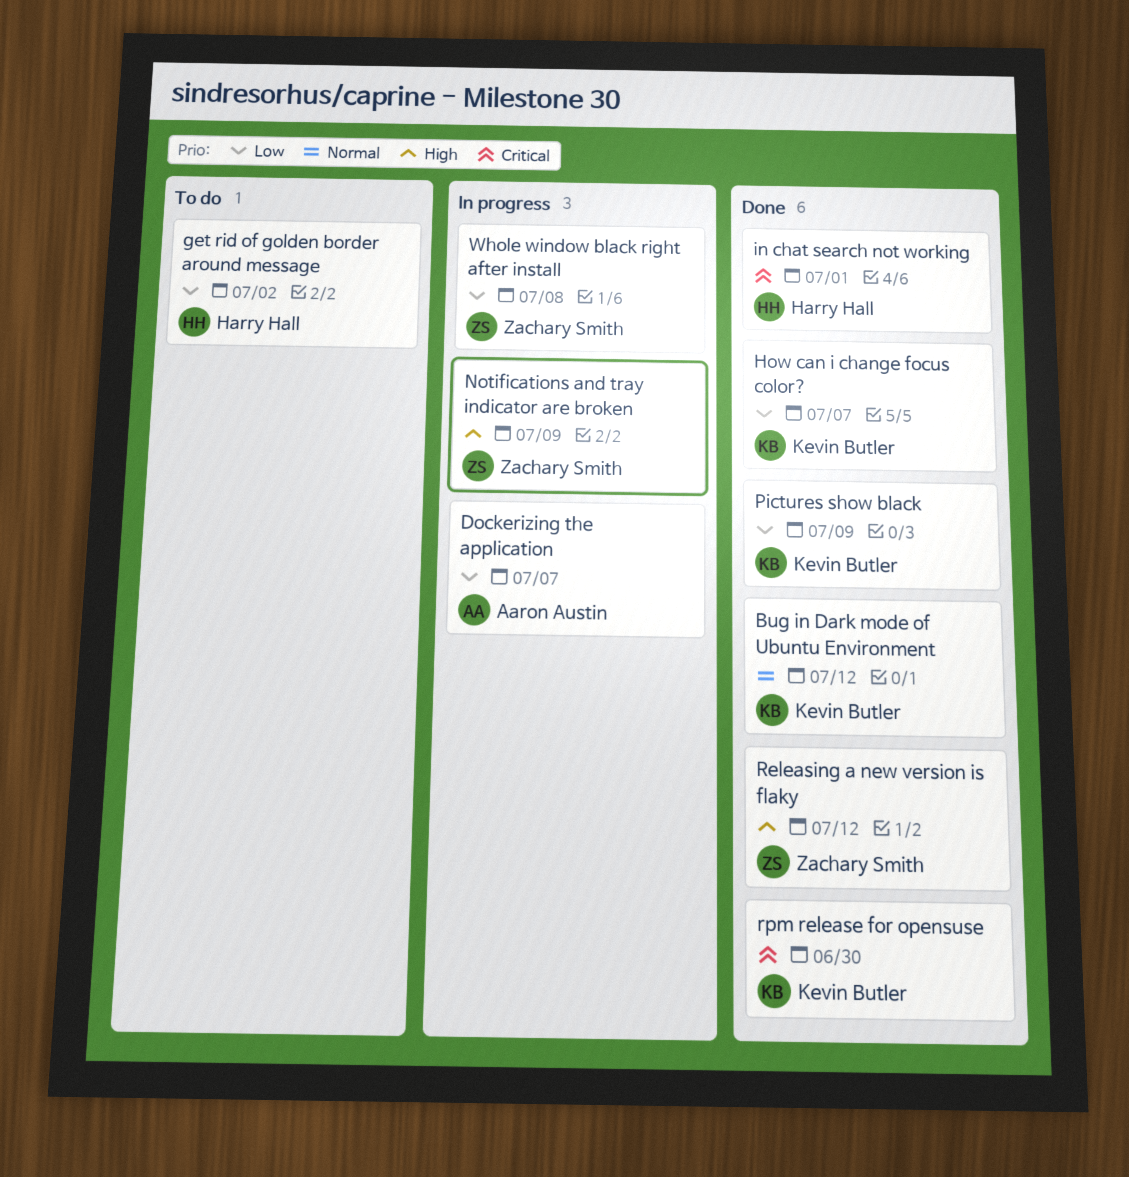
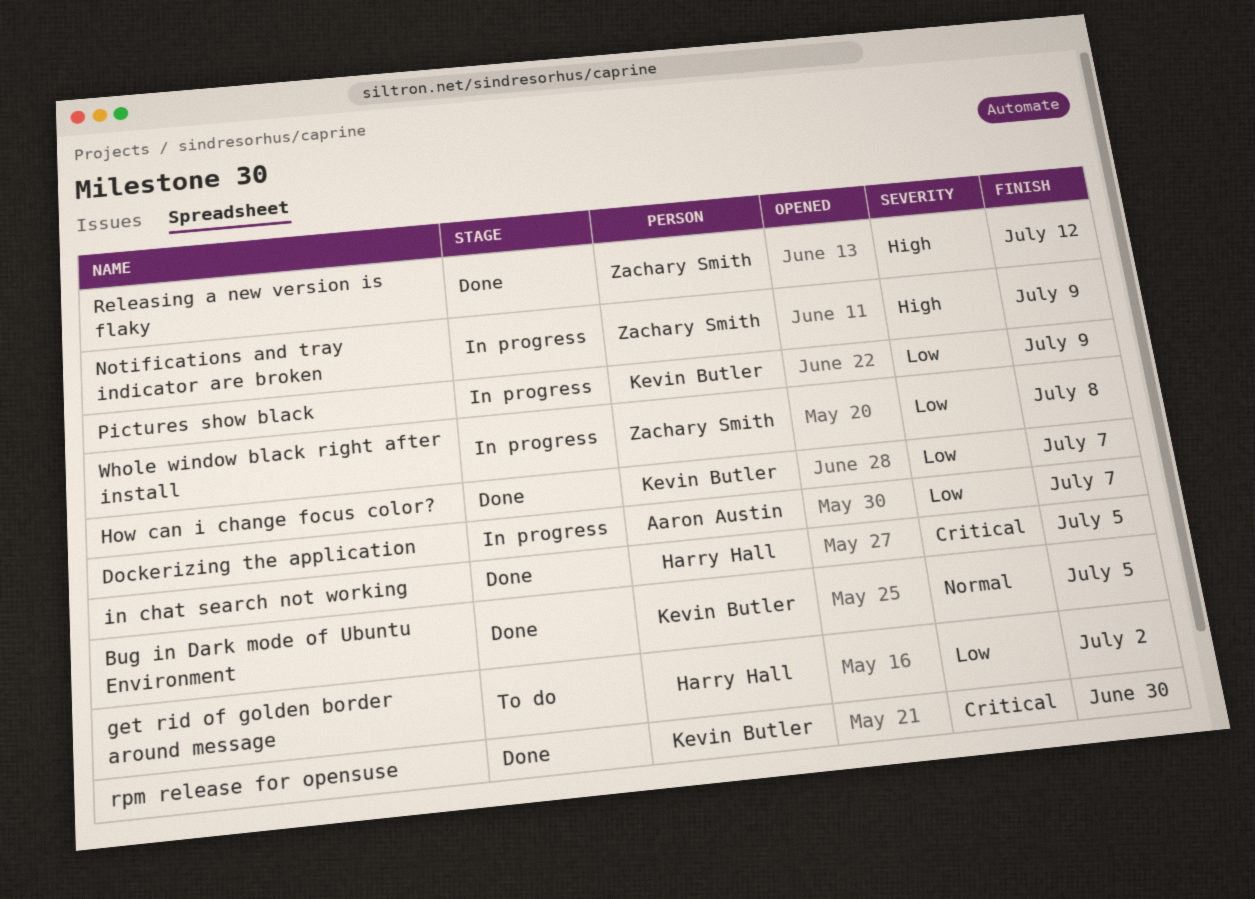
Bug in Dark mode of Ubuntu Environment, due: Jul 12 -> Jul 5
in chat search not working, due: Jul 1 -> Jul 5
Pictures show black, status: Done -> In progress

